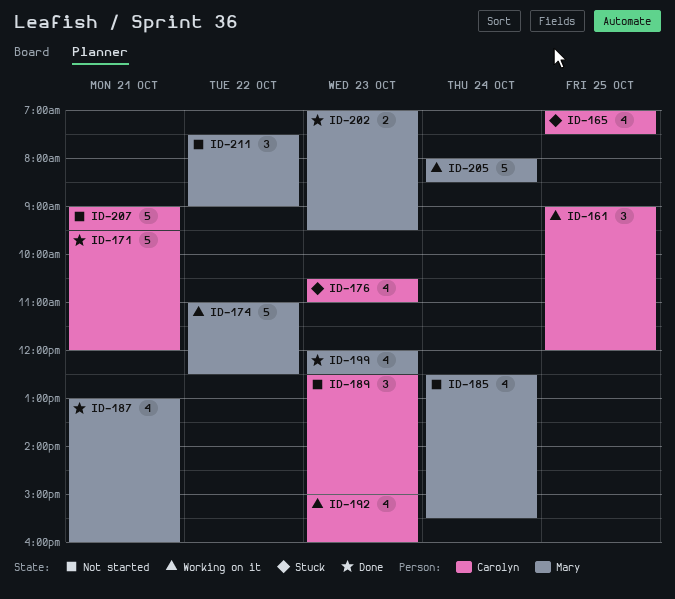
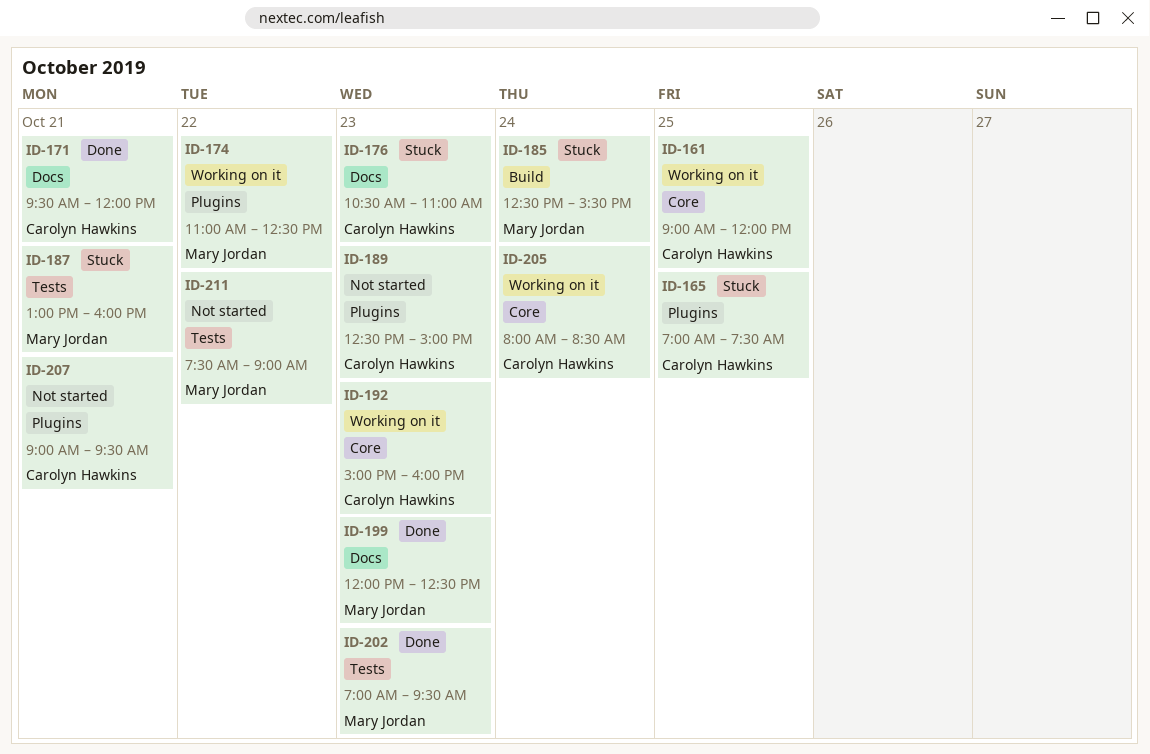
ID-185, status: Not started -> Stuck
ID-187, status: Done -> Stuck
ID-205, owner: Mary Jordan -> Carolyn Hawkins

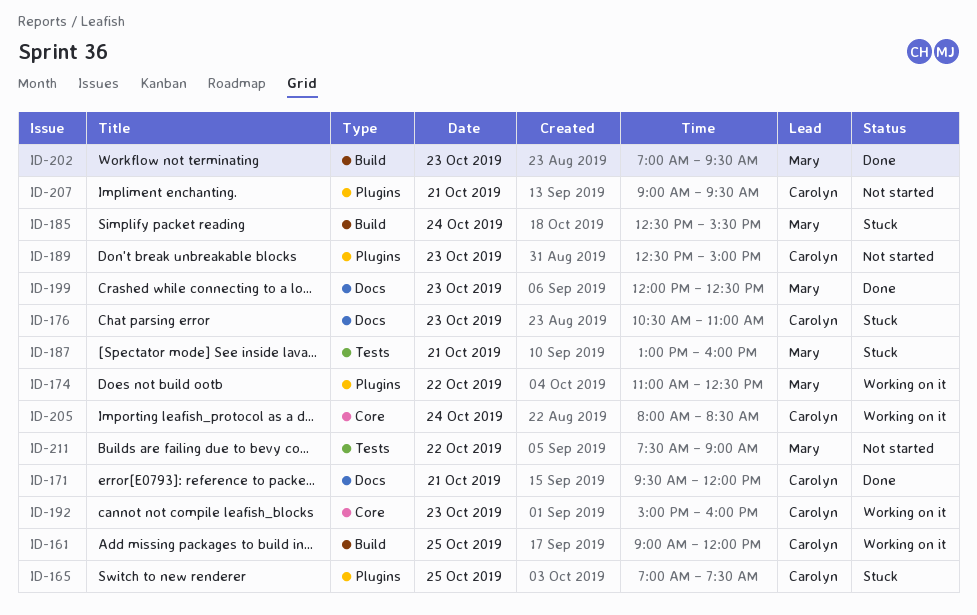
ID-161, label: Core -> Build
ID-202, label: Tests -> Build

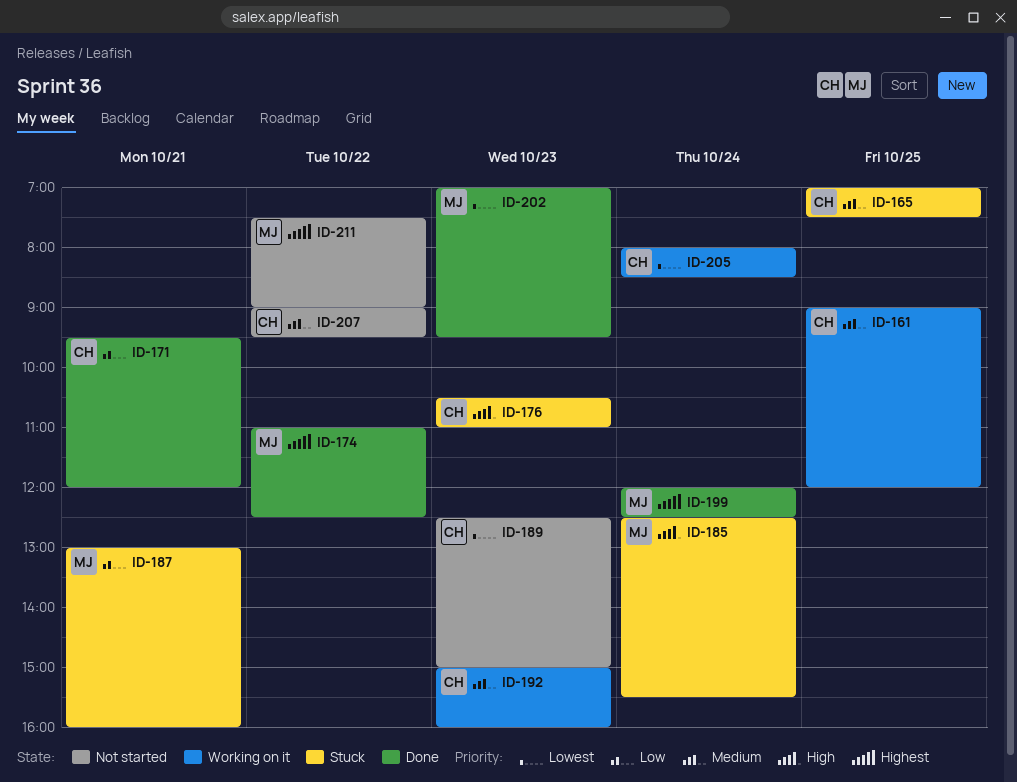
ID-174, status: Working on it -> Done
ID-199, day: Oct 23 -> Oct 24
ID-207, day: Oct 21 -> Oct 22

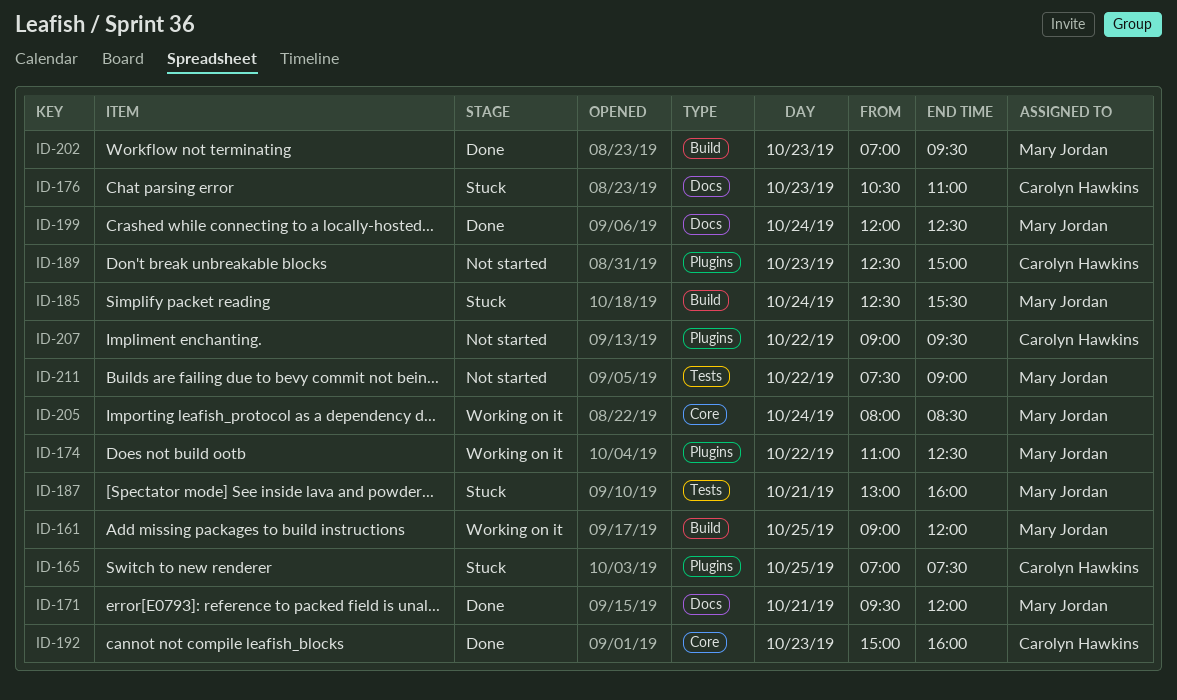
ID-161, owner: Carolyn Hawkins -> Mary Jordan
ID-171, owner: Carolyn Hawkins -> Mary Jordan
ID-174, status: Done -> Working on it
ID-192, status: Working on it -> Done
ID-205, owner: Carolyn Hawkins -> Mary Jordan

